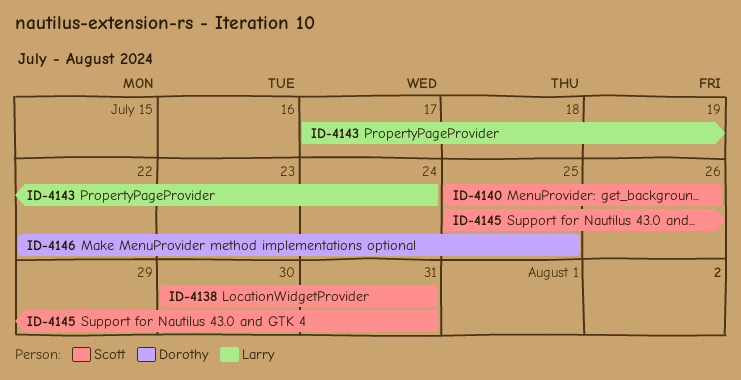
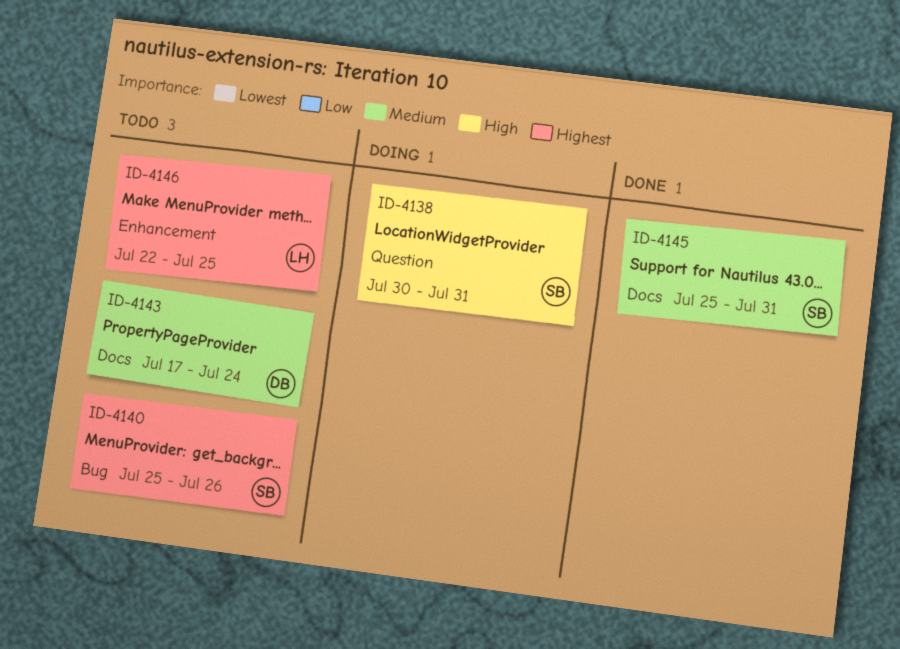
ID-4143, owner: Larry -> Dorothy
ID-4146, owner: Dorothy -> Larry

